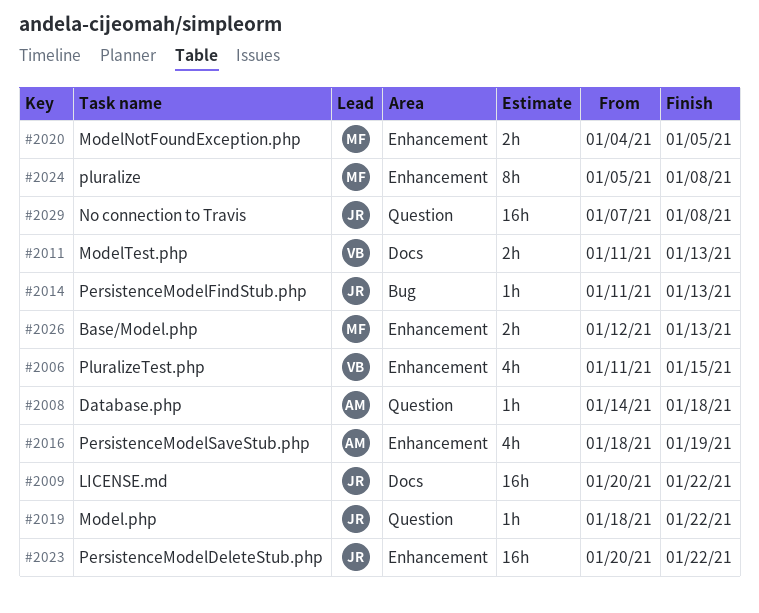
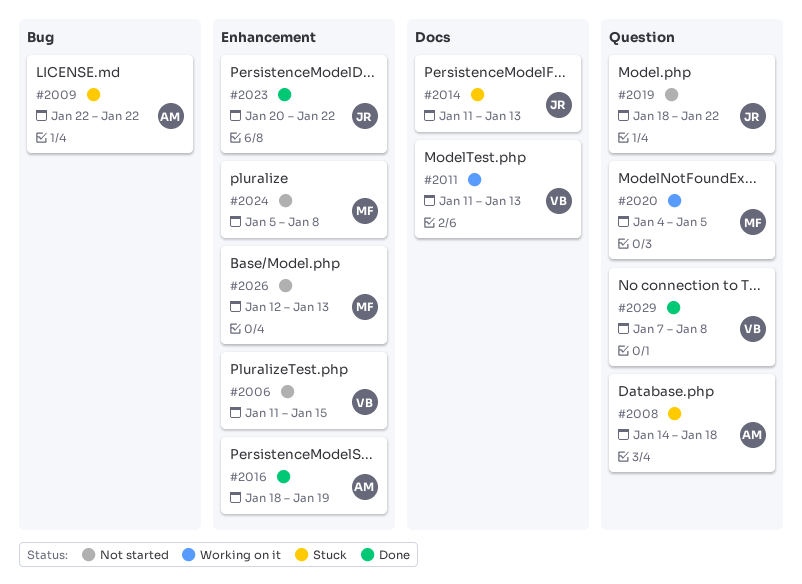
#2009, owner: JR -> AM
#2009, label: Docs -> Bug
#2009, start: Jan 20 -> Jan 22
#2014, label: Bug -> Docs
#2020, label: Enhancement -> Question
#2029, owner: JR -> VB

